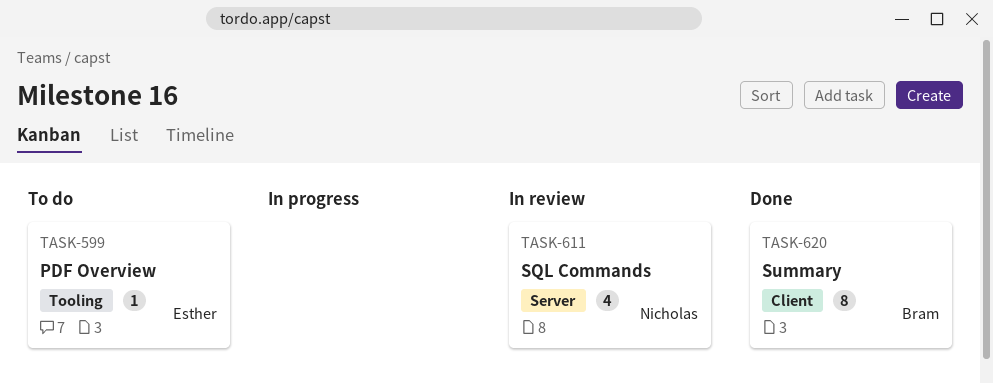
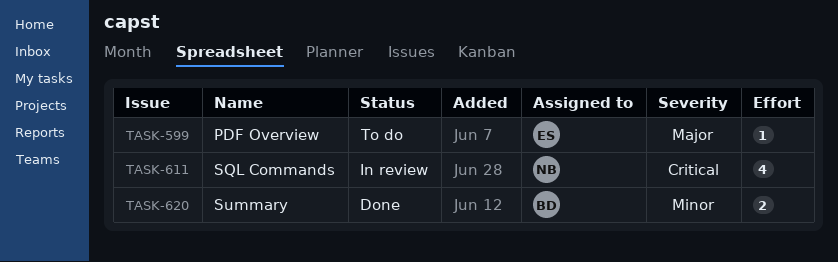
TASK-620, estimate: 8 -> 2

